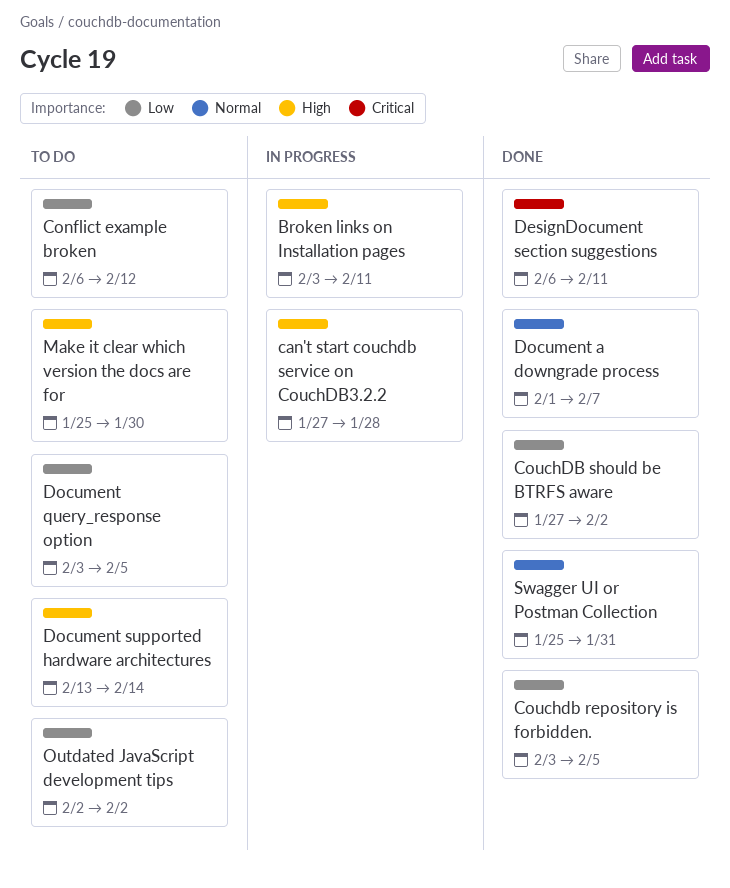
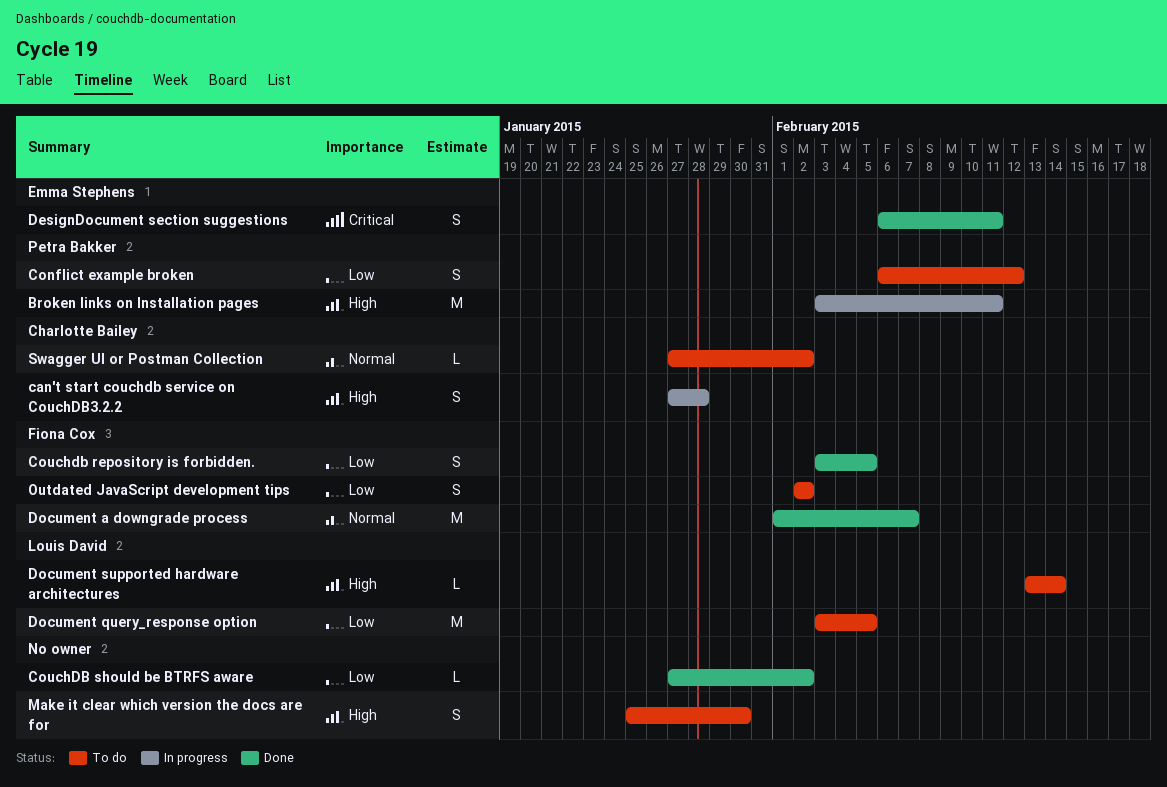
Swagger UI or Postman Collection, status: Done -> To do
Swagger UI or Postman Collection, start: Jan 25 -> Jan 27
Swagger UI or Postman Collection, due: Jan 31 -> Feb 2

